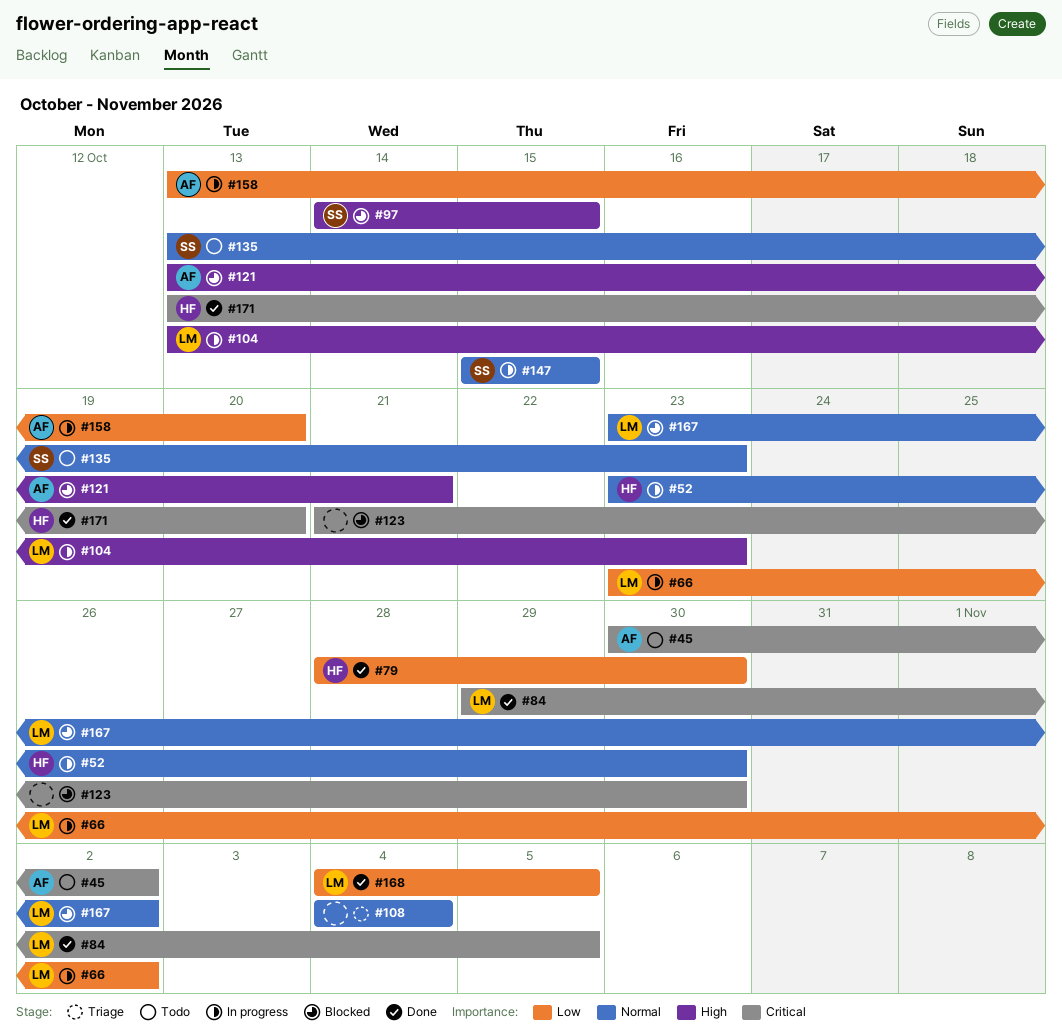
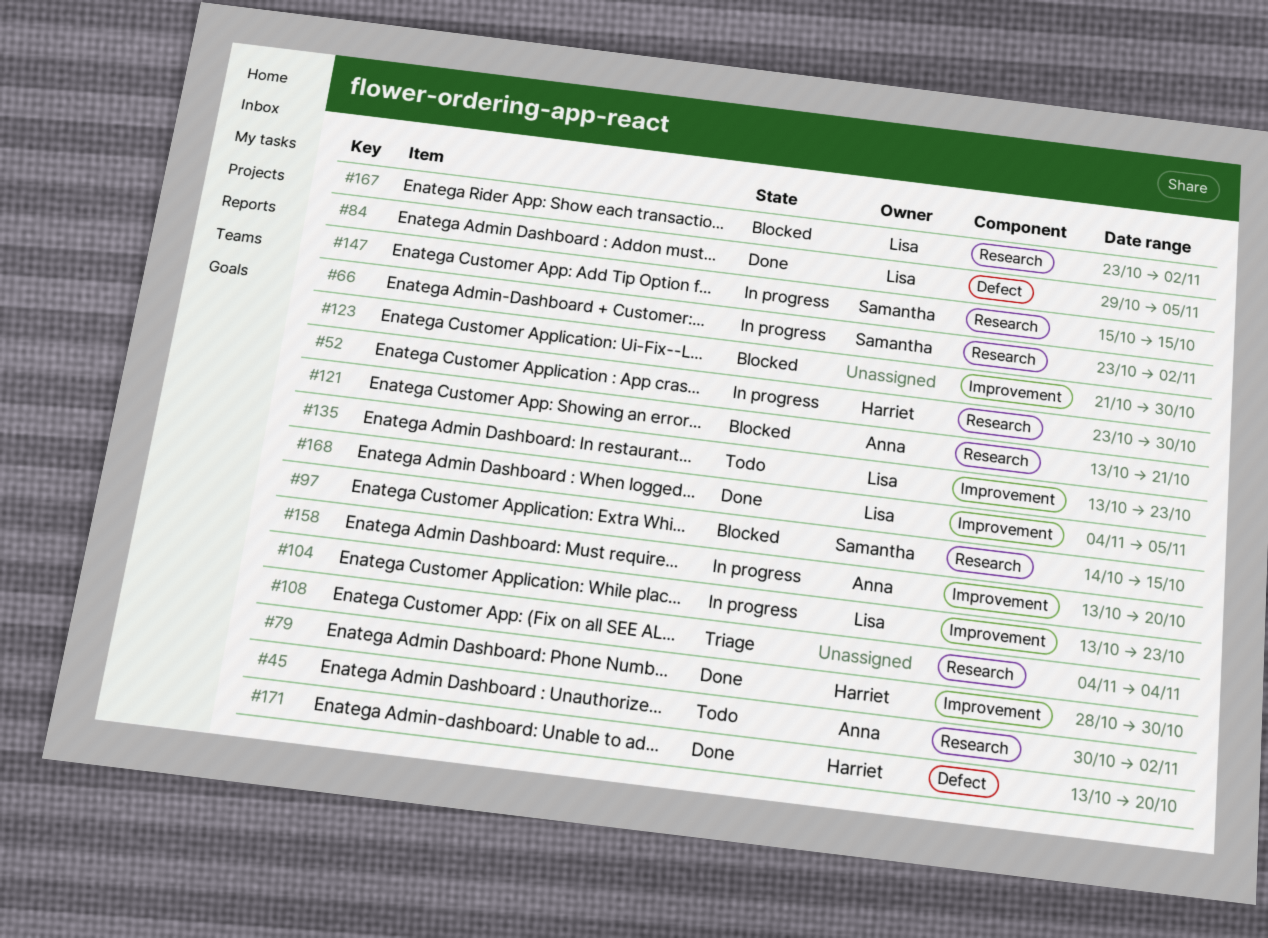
#66, owner: Lisa -> Samantha
#135, owner: Samantha -> Lisa

